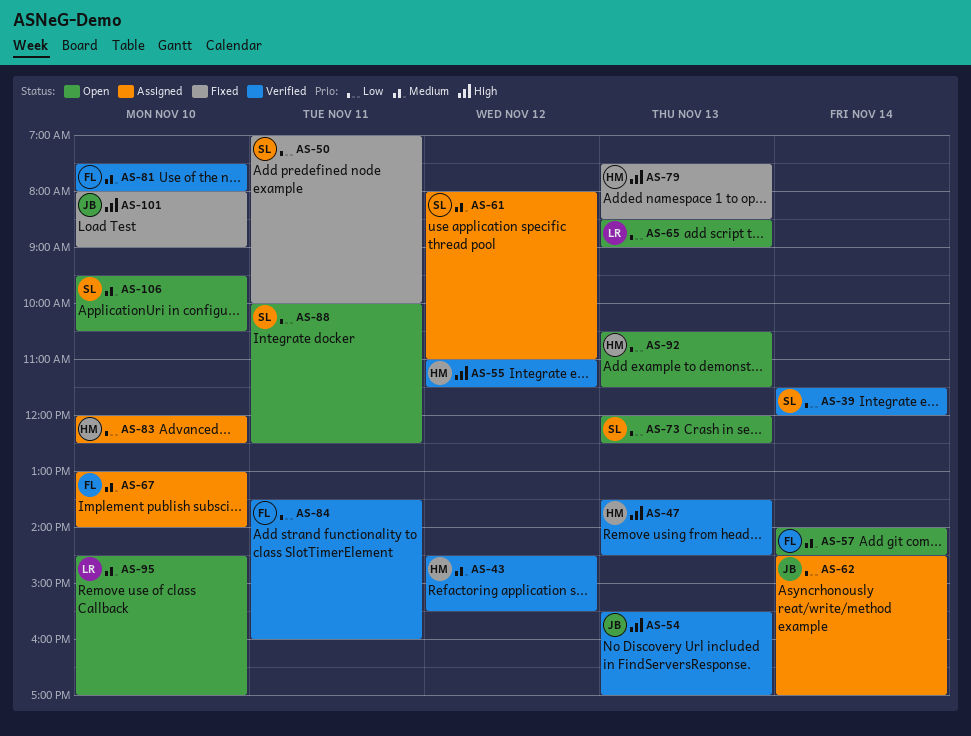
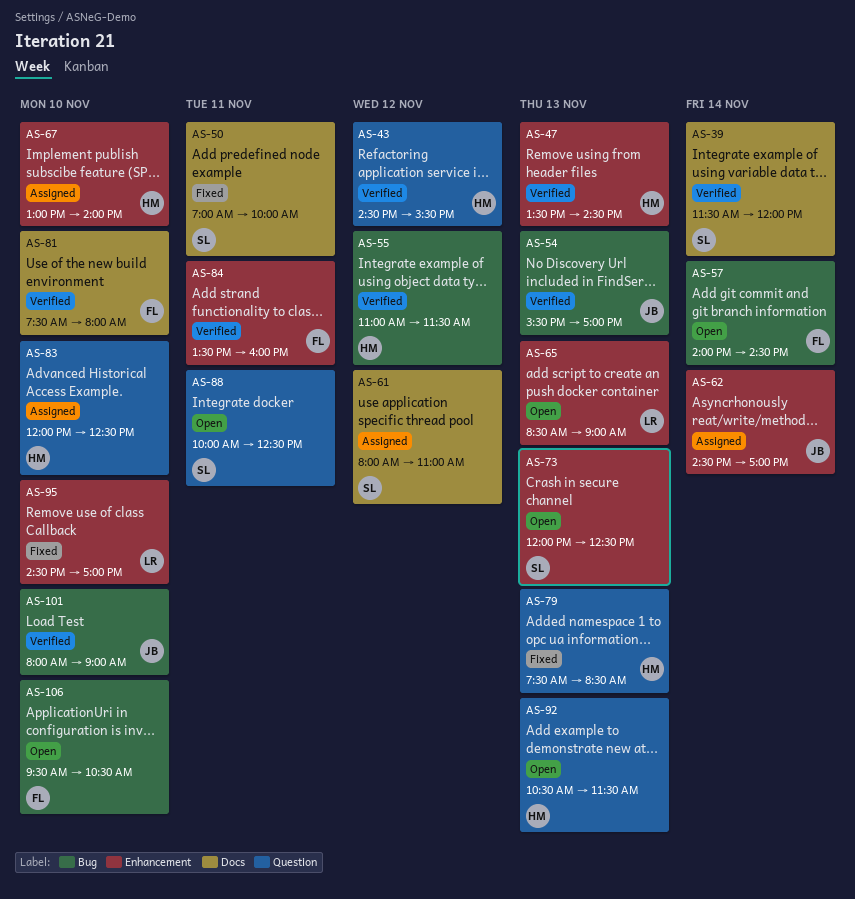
AS-67, owner: FL -> HM
AS-95, status: Open -> Fixed
AS-101, status: Fixed -> Verified
AS-106, owner: SL -> FL

